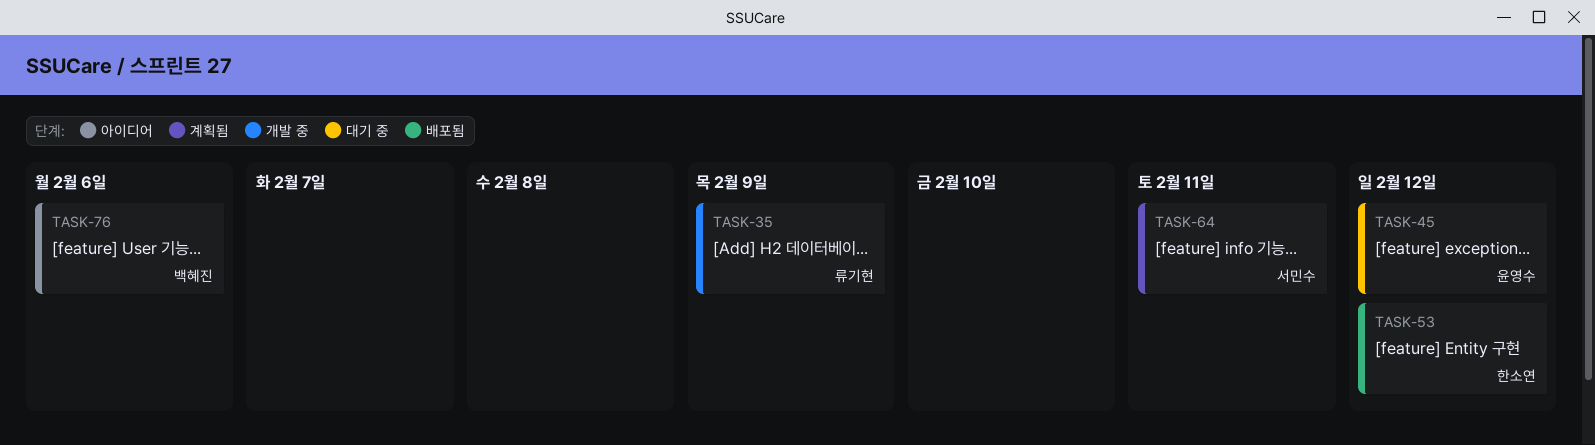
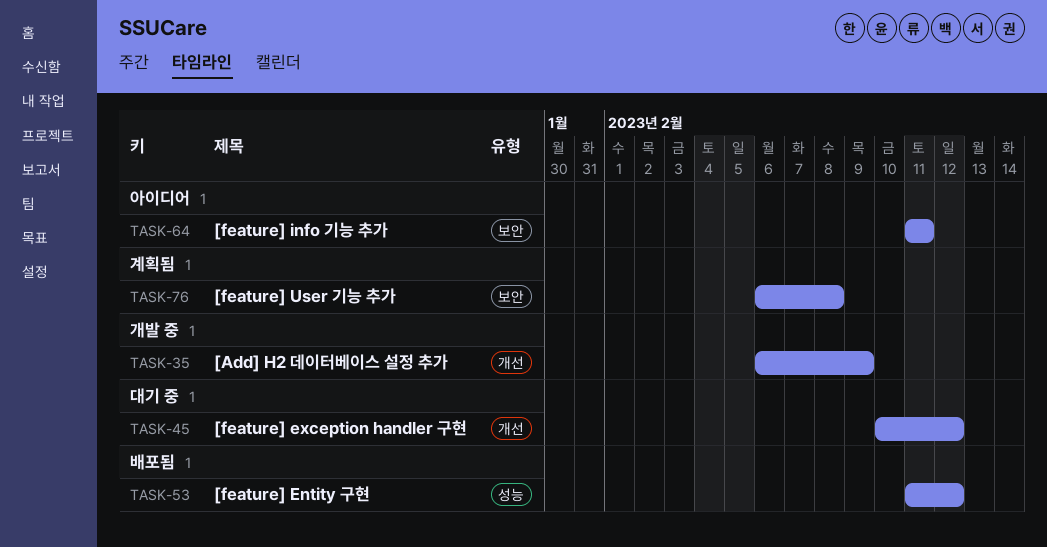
TASK-64, status: 계획됨 -> 아이디어
TASK-76, status: 아이디어 -> 계획됨
TASK-76, due: Feb 6 -> Feb 8

